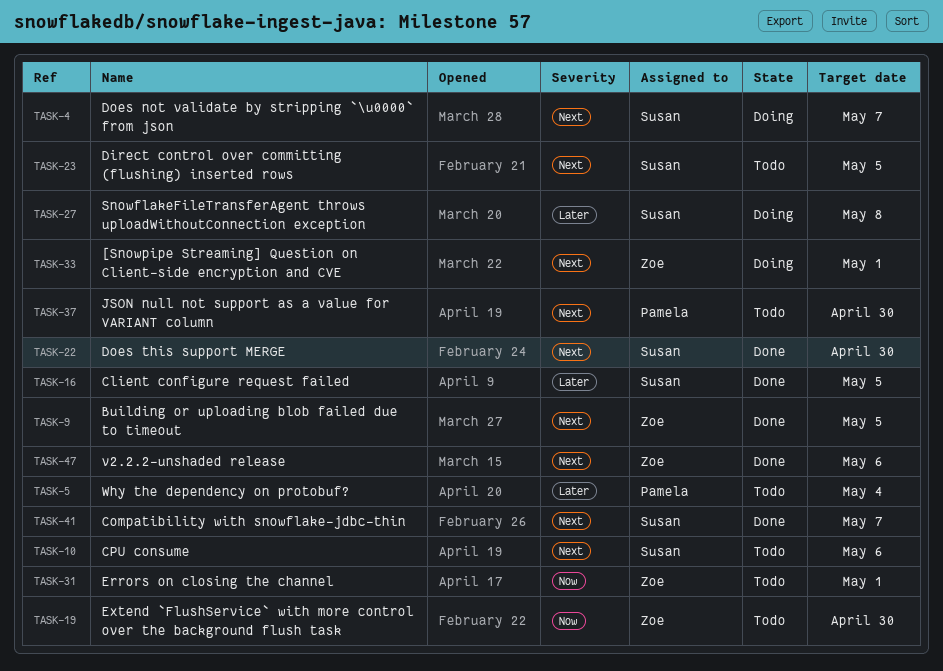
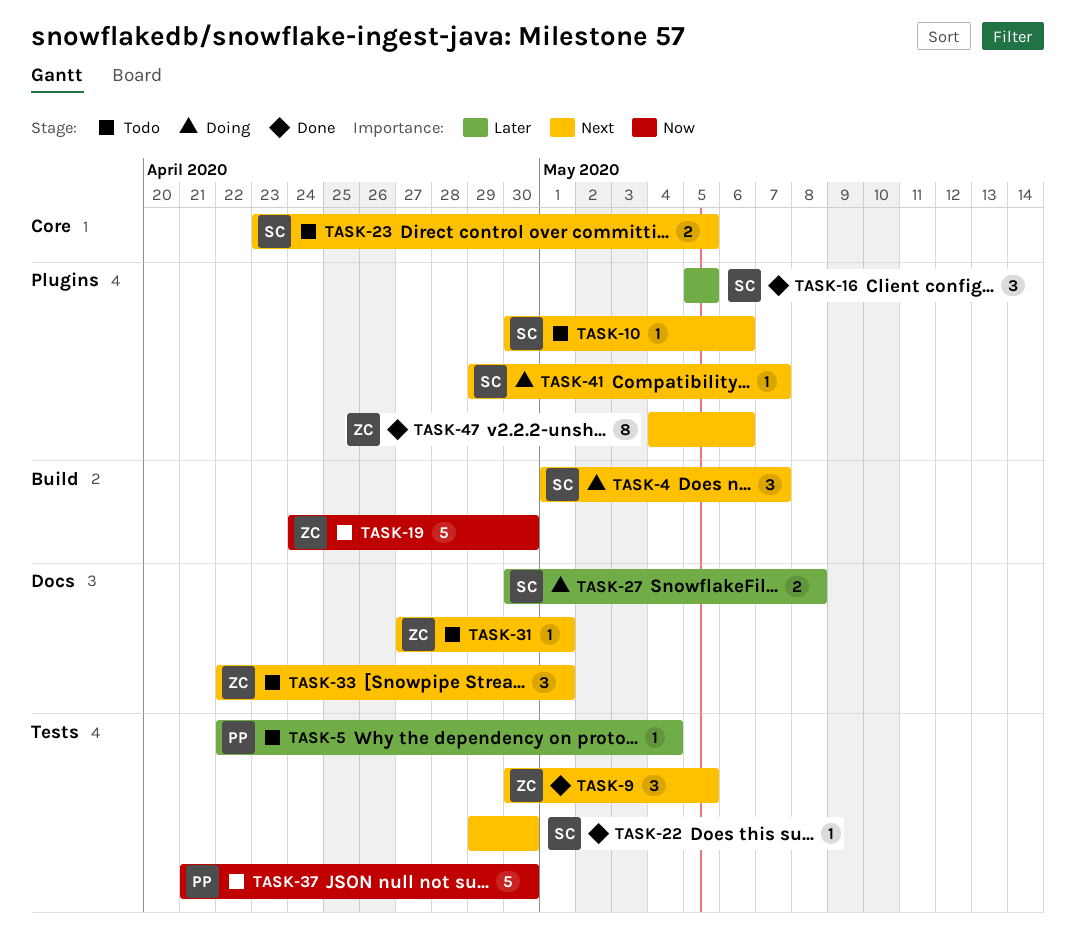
TASK-31, priority: Now -> Next
TASK-33, status: Doing -> Todo
TASK-37, priority: Next -> Now
TASK-41, status: Done -> Doing

